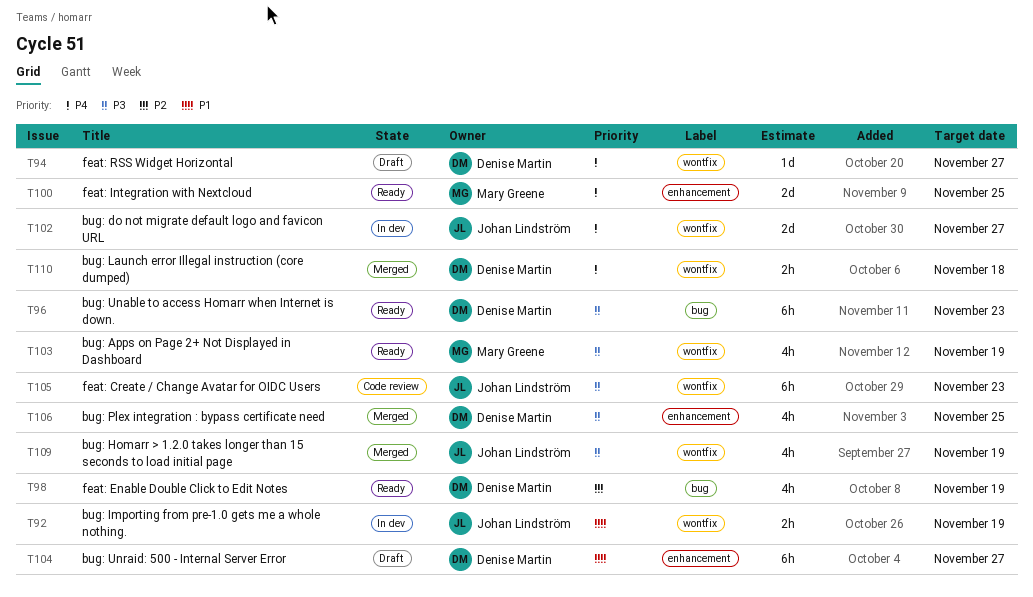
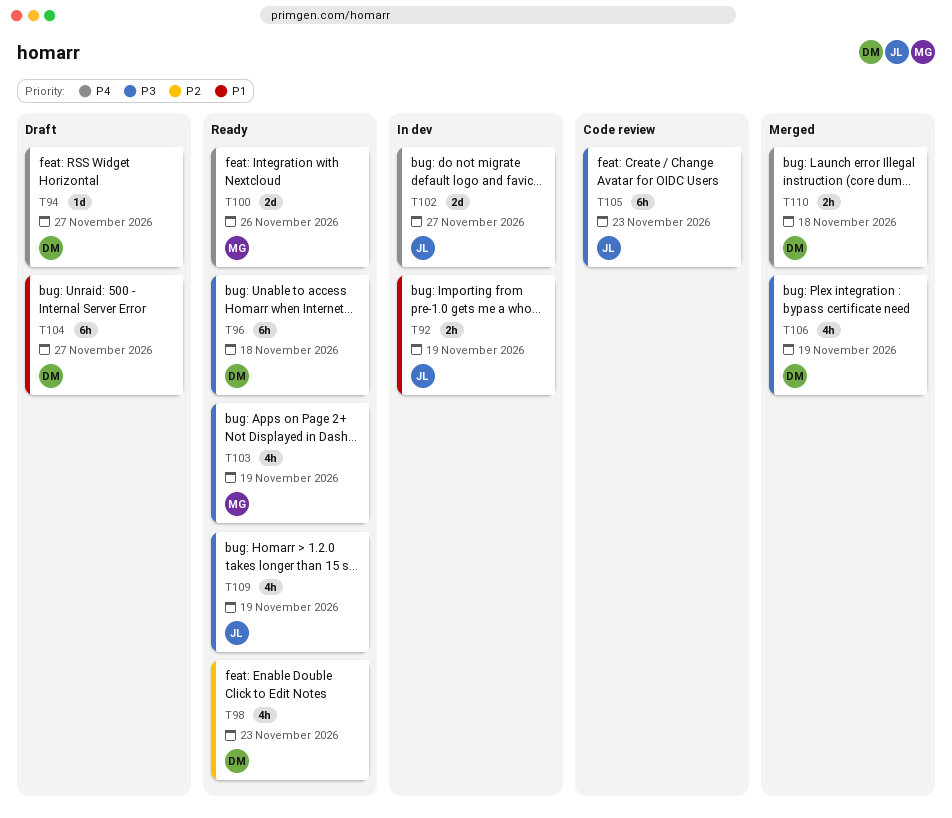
T96, due: Nov 23 -> Nov 18
T98, due: Nov 19 -> Nov 23
T100, due: Nov 25 -> Nov 26
T106, due: Nov 25 -> Nov 19
T109, status: Merged -> Ready

